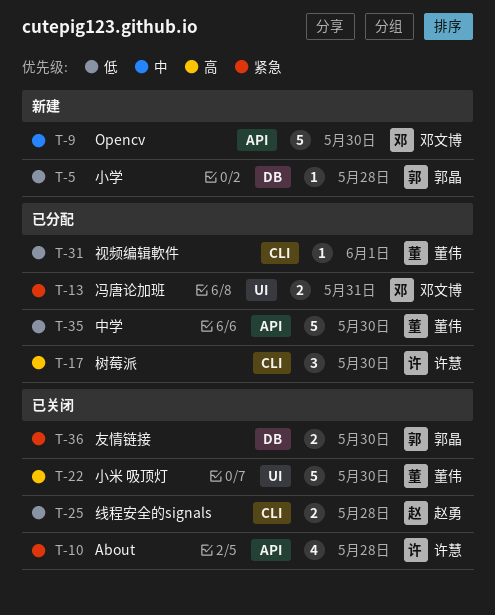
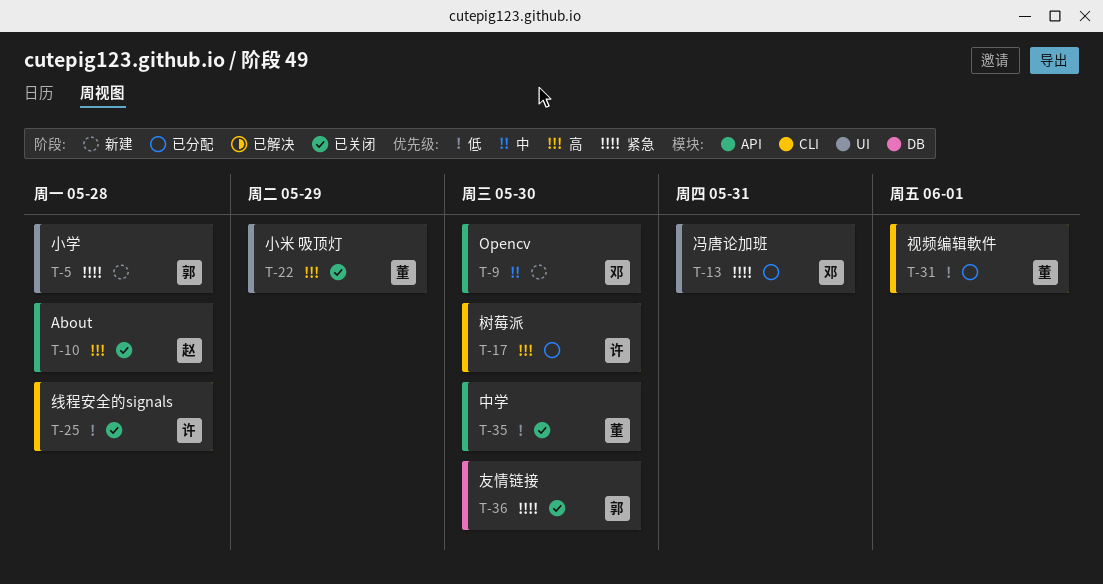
T-5, priority: 低 -> 紧急
T-5, label: DB -> UI
T-10, owner: 许慧 -> 赵勇
T-10, priority: 紧急 -> 高
T-22, due: May 30 -> May 29
T-25, owner: 赵勇 -> 许慧
T-35, status: 已分配 -> 已关闭

